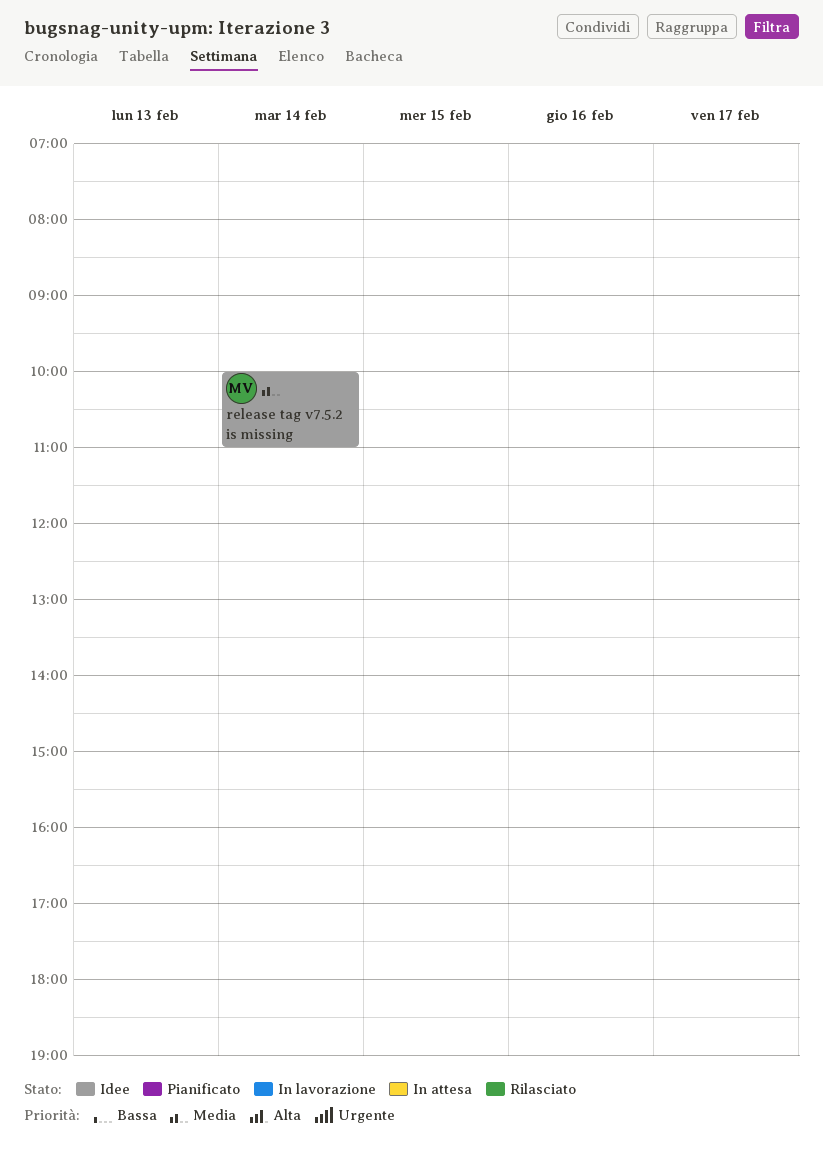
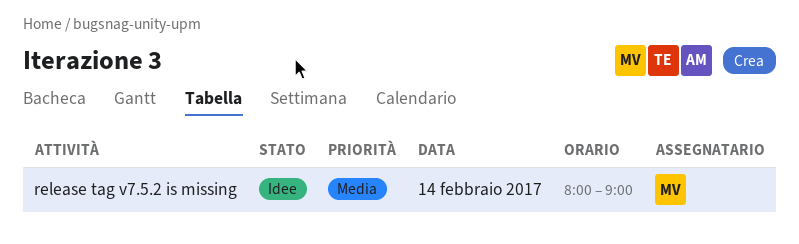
release tag v7.5.2 is missing, begins: 10:00 -> 08:00
release tag v7.5.2 is missing, ends: 11:00 -> 09:00

